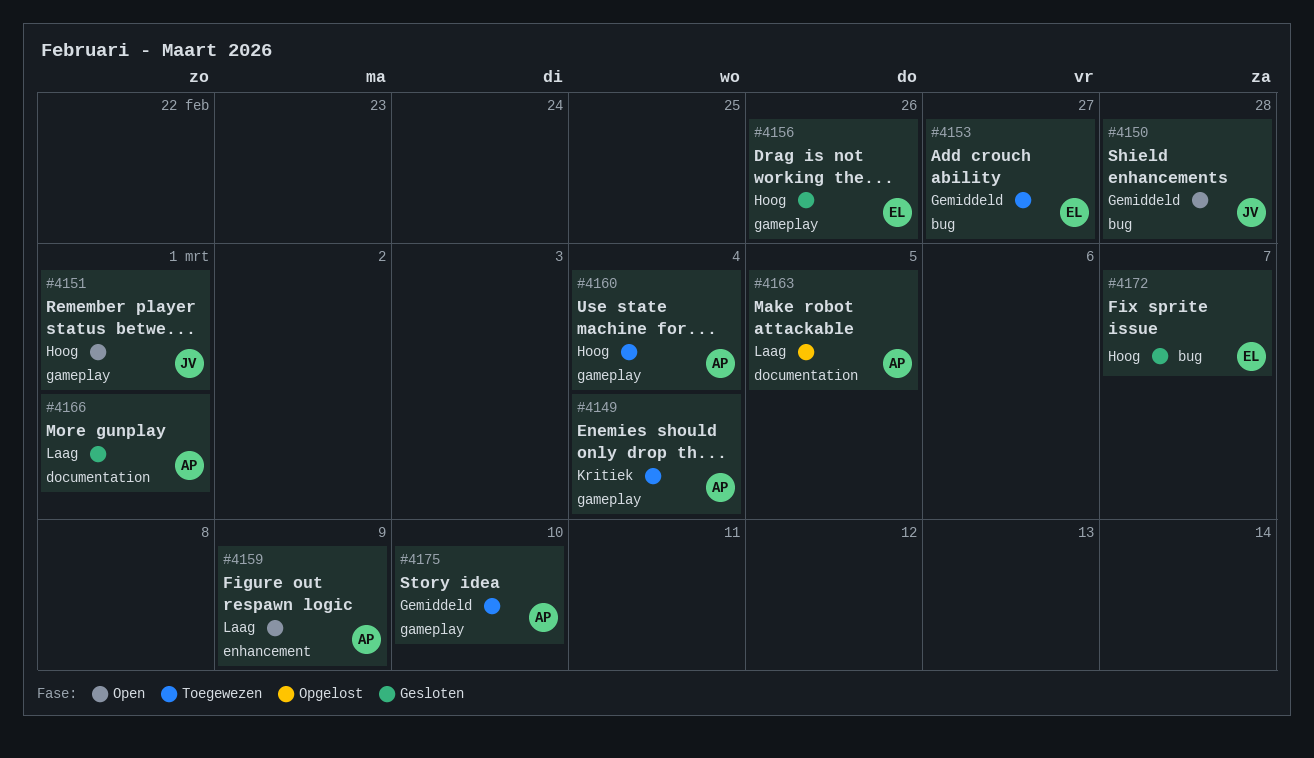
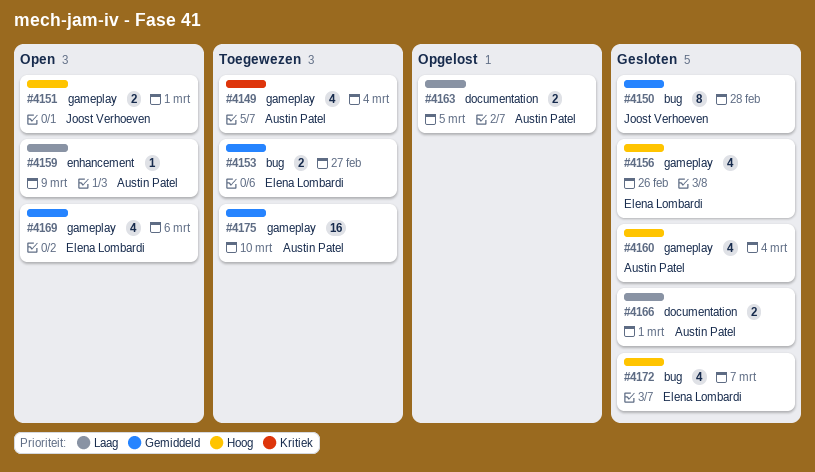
#4150, status: Open -> Gesloten
#4160, status: Toegewezen -> Gesloten
#4169: none -> present

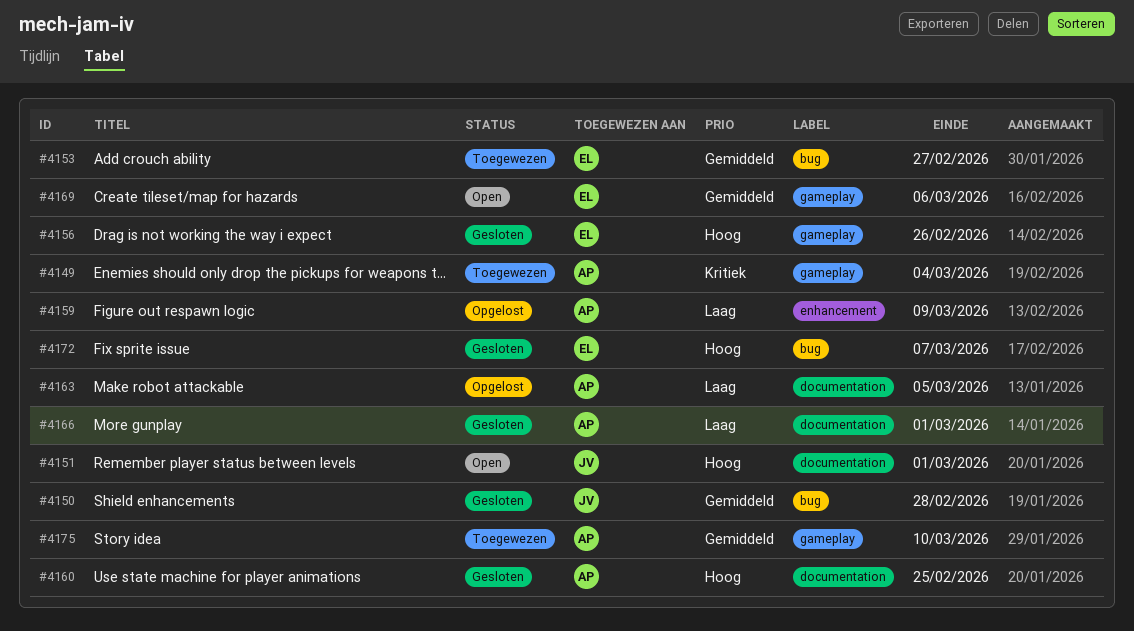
#4151, label: gameplay -> documentation
#4159, status: Open -> Opgelost
#4160, label: gameplay -> documentation
#4160, due: Mar 4 -> Feb 25

